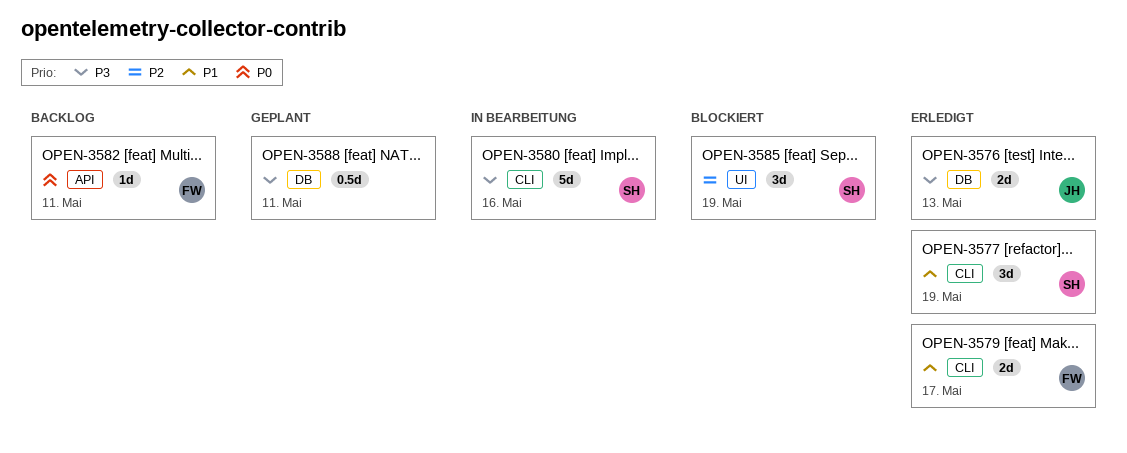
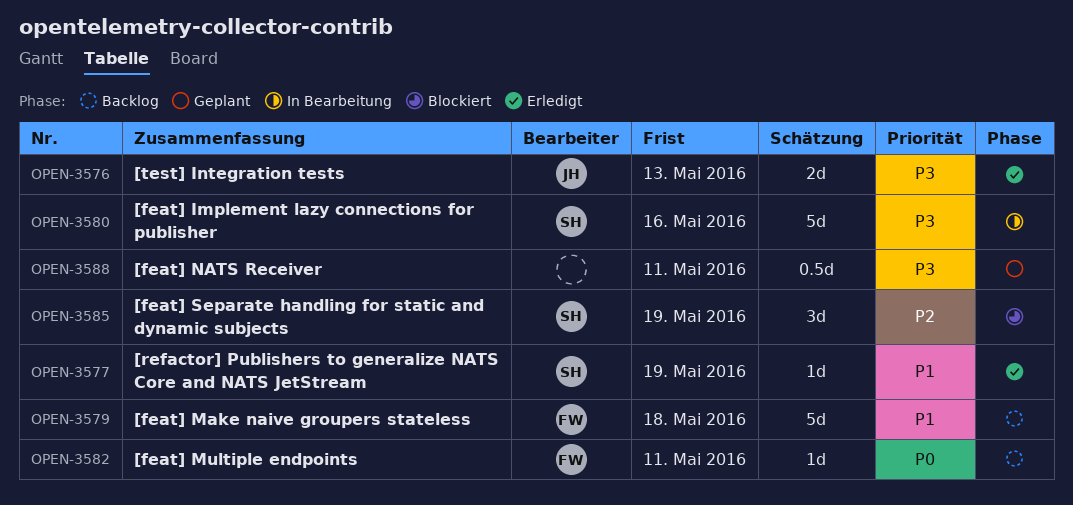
OPEN-3577, estimate: 3d -> 1d
OPEN-3579, status: Erledigt -> Backlog
OPEN-3579, estimate: 2d -> 5d
OPEN-3579, due: May 17 -> May 18

